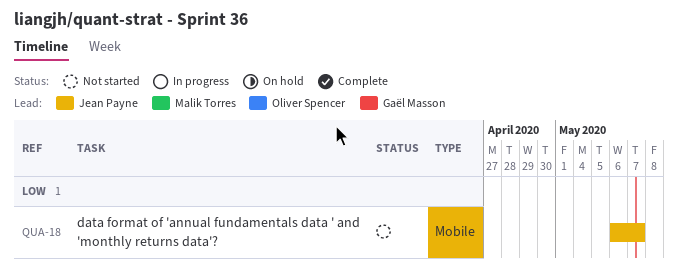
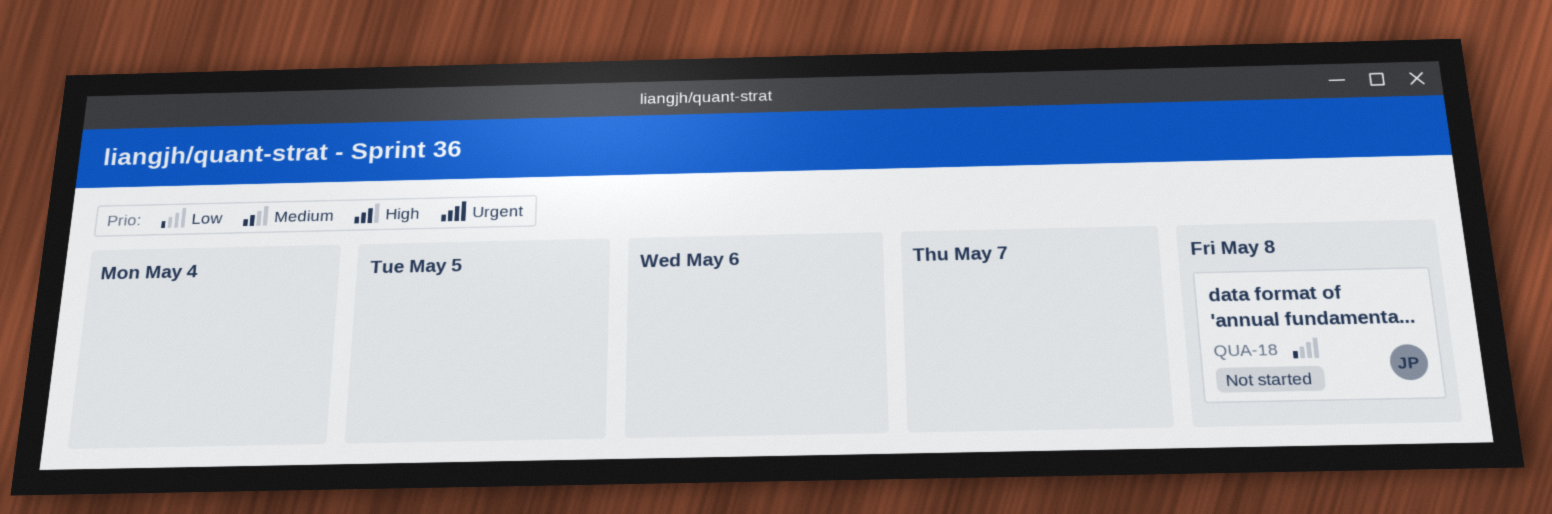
QUA-18, due: May 7 -> May 8

